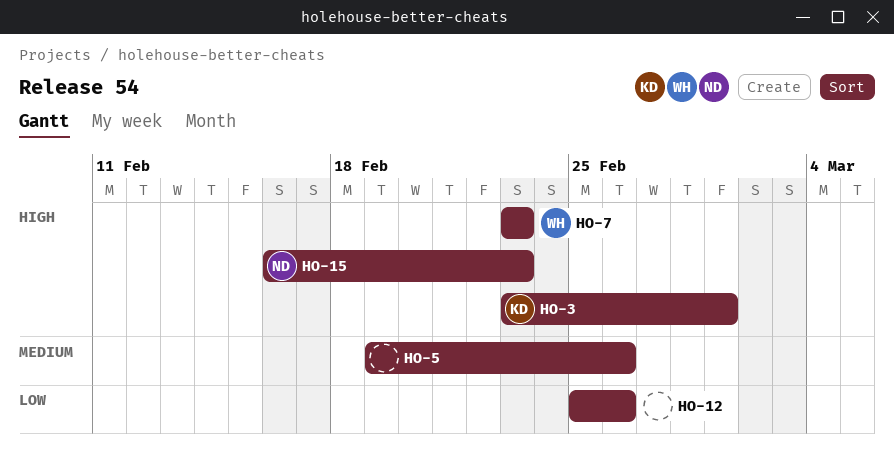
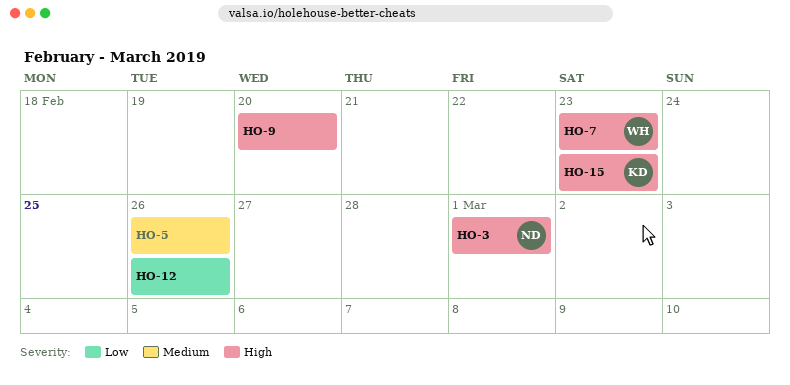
HO-3, owner: KD -> ND
HO-9: none -> present
HO-15, owner: ND -> KD

